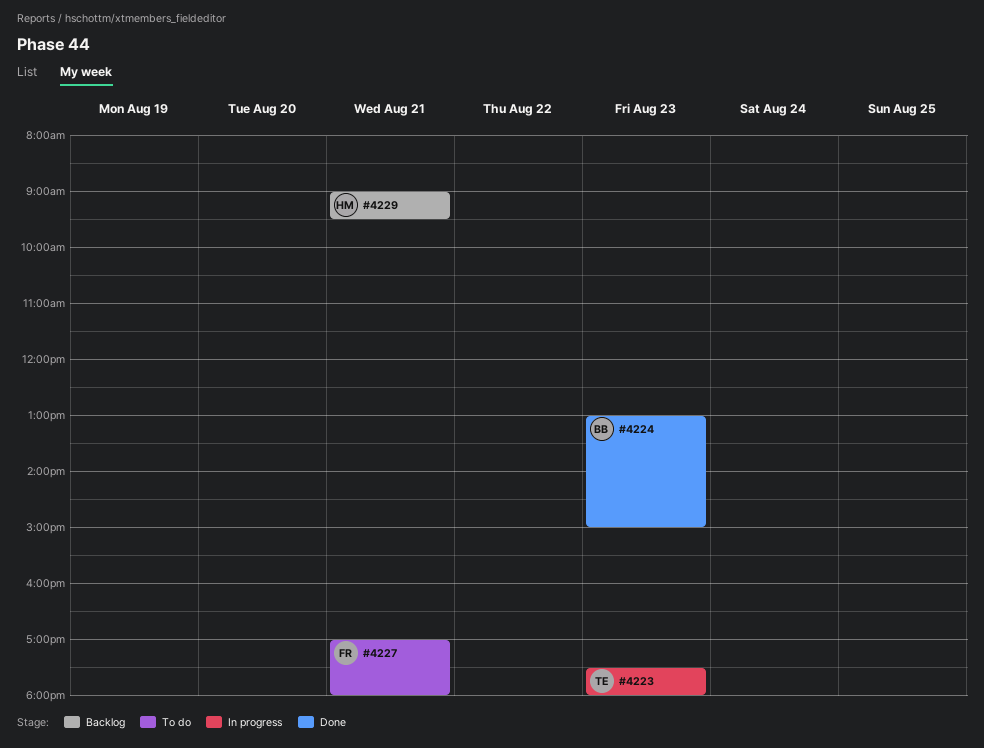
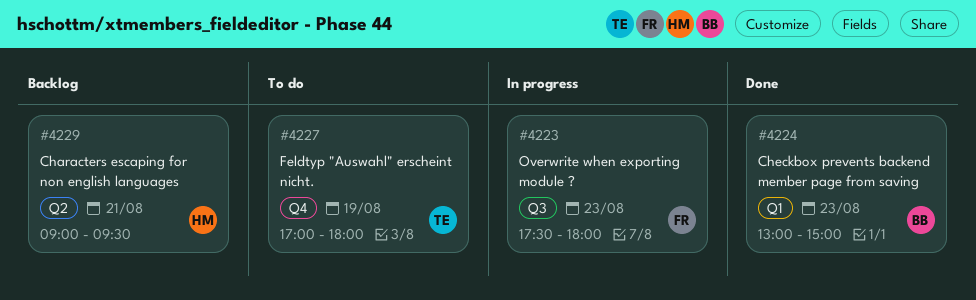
#4223, owner: TE -> FR
#4227, owner: FR -> TE
#4227, day: Aug 21 -> Aug 19

